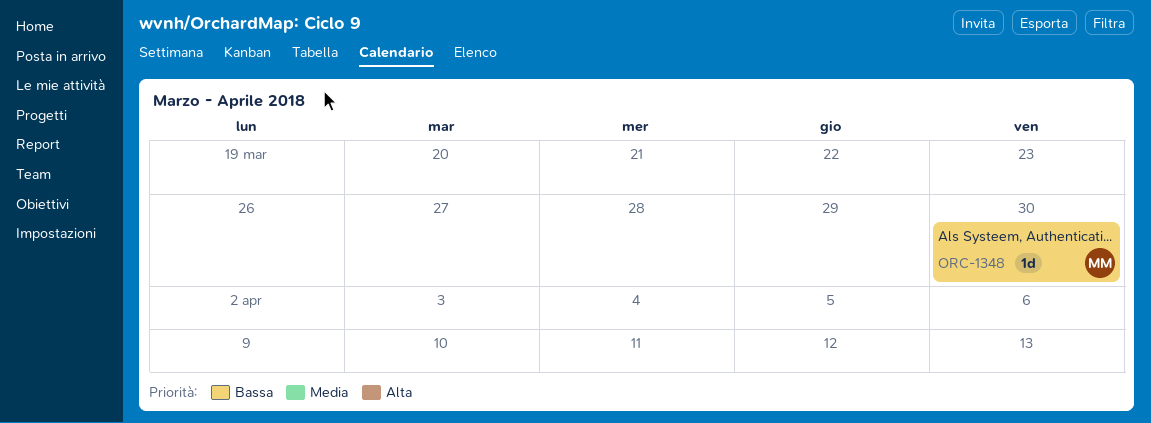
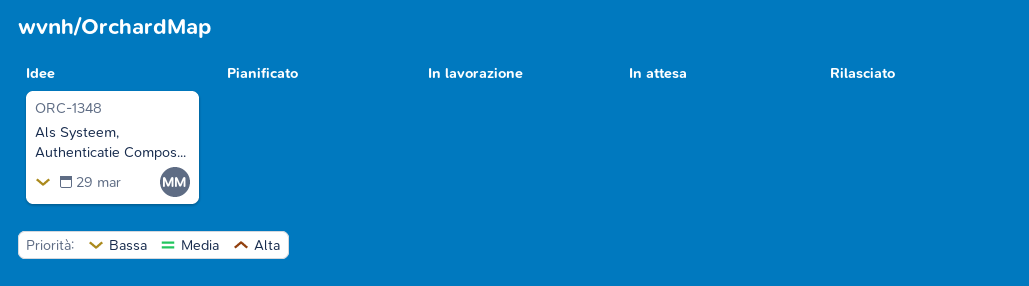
ORC-1348, due: Mar 30 -> Mar 29

